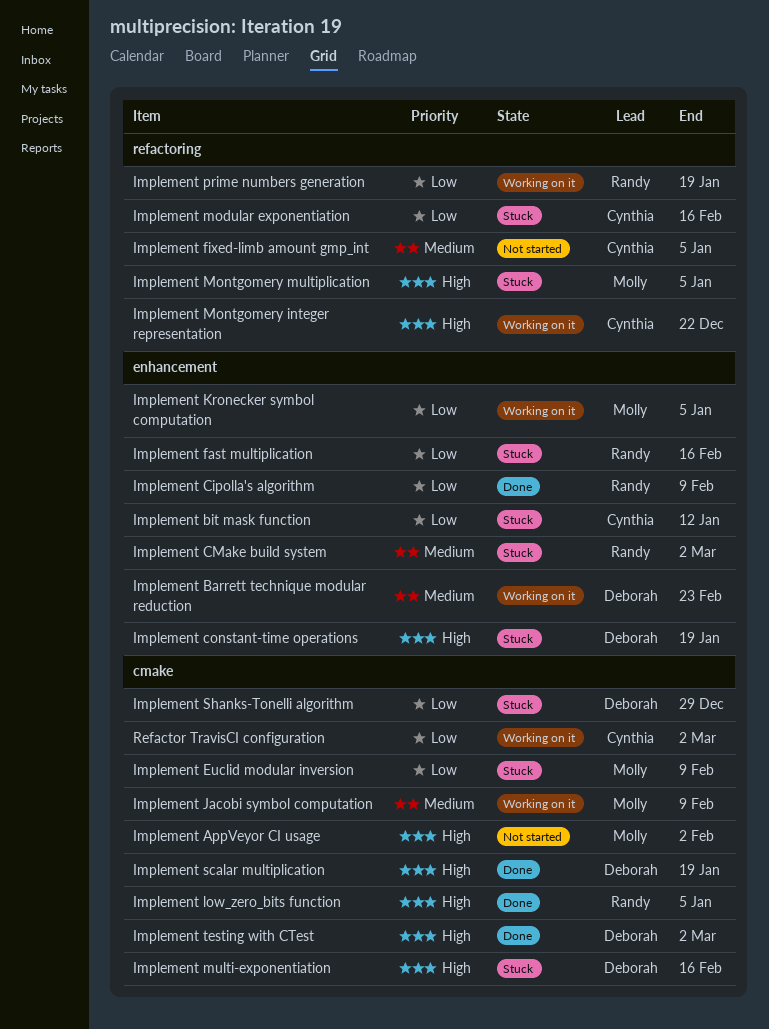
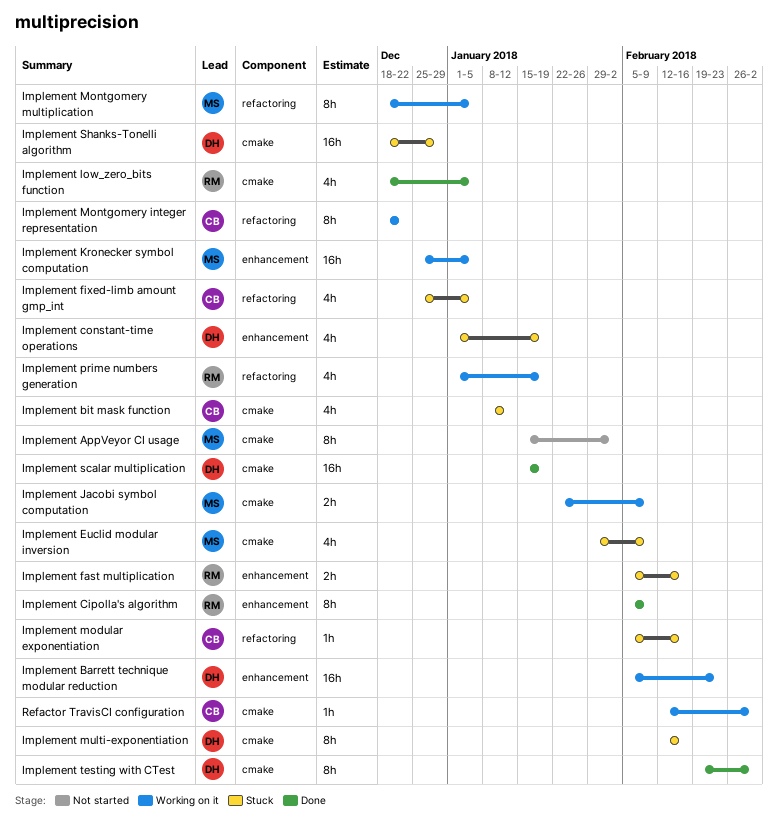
Implement bit mask function, label: enhancement -> cmake
Implement CMake build system: present -> none
Implement fixed-limb amount gmp_int, status: Not started -> Stuck
Implement Montgomery multiplication, status: Stuck -> Working on it

